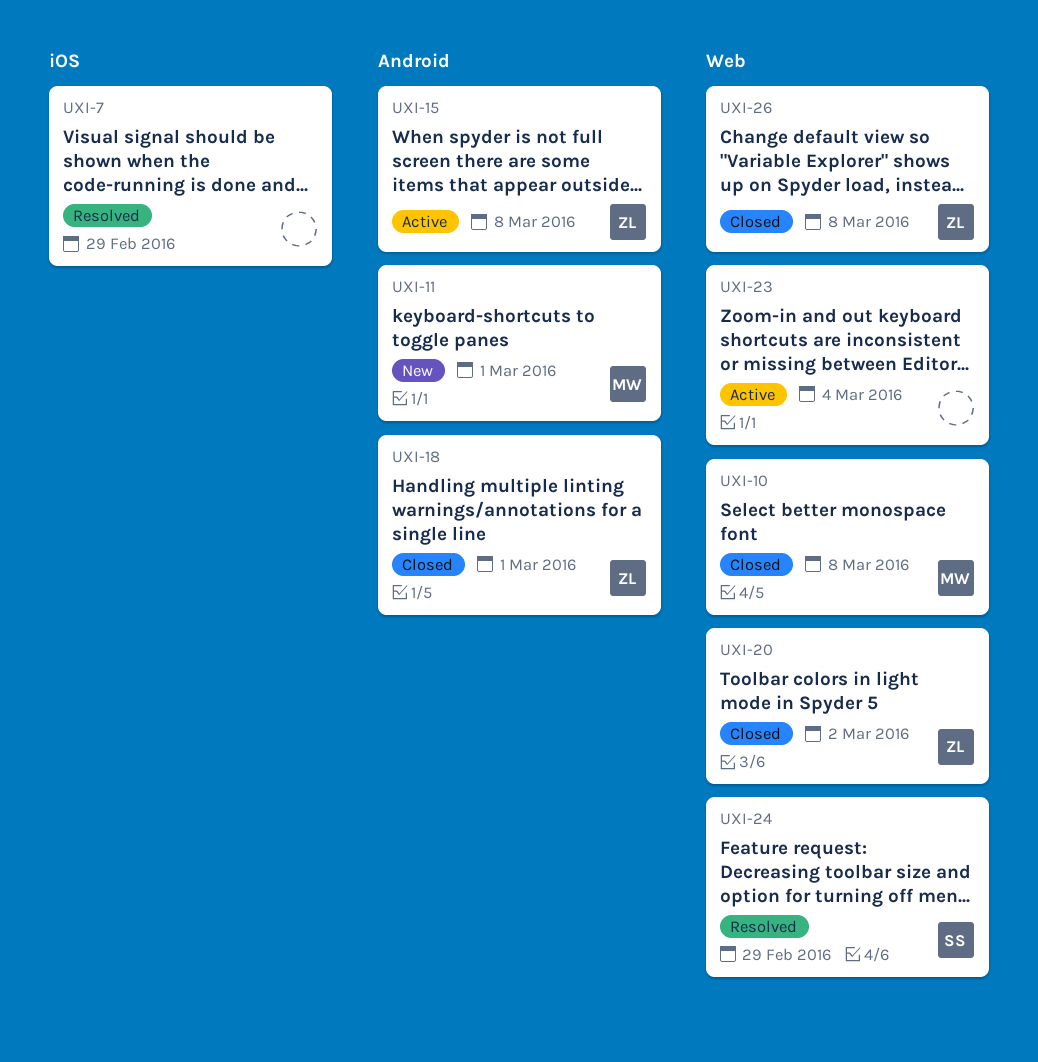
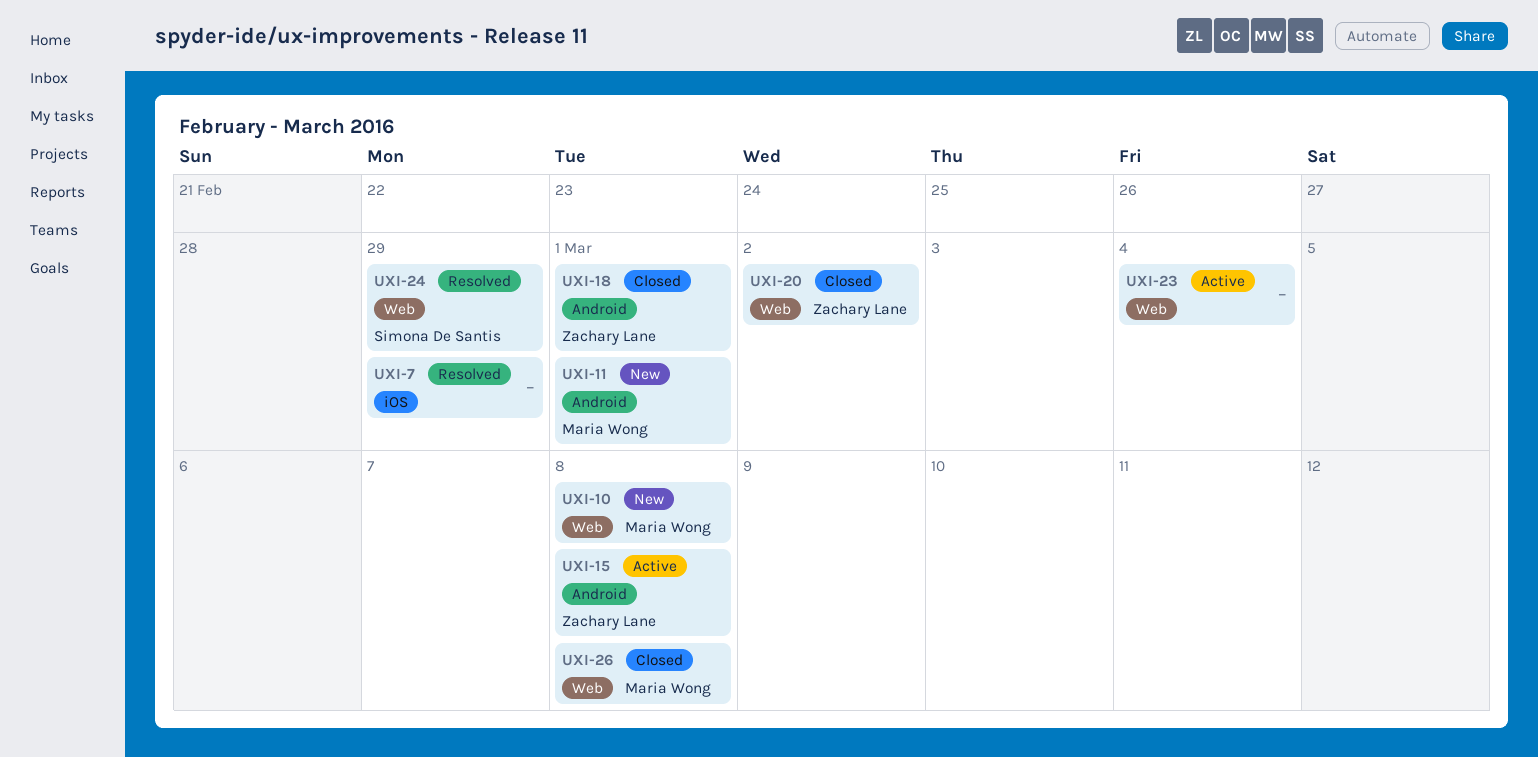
UXI-10, status: Closed -> New
UXI-26, owner: Zachary Lane -> Maria Wong

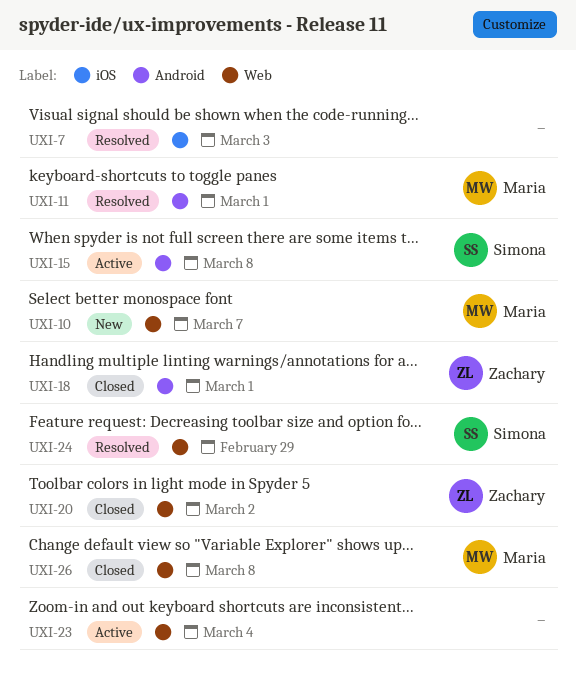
UXI-7, due: Feb 29 -> Mar 3
UXI-10, due: Mar 8 -> Mar 7
UXI-11, status: New -> Resolved
UXI-15, owner: Zachary Lane -> Simona De Santis

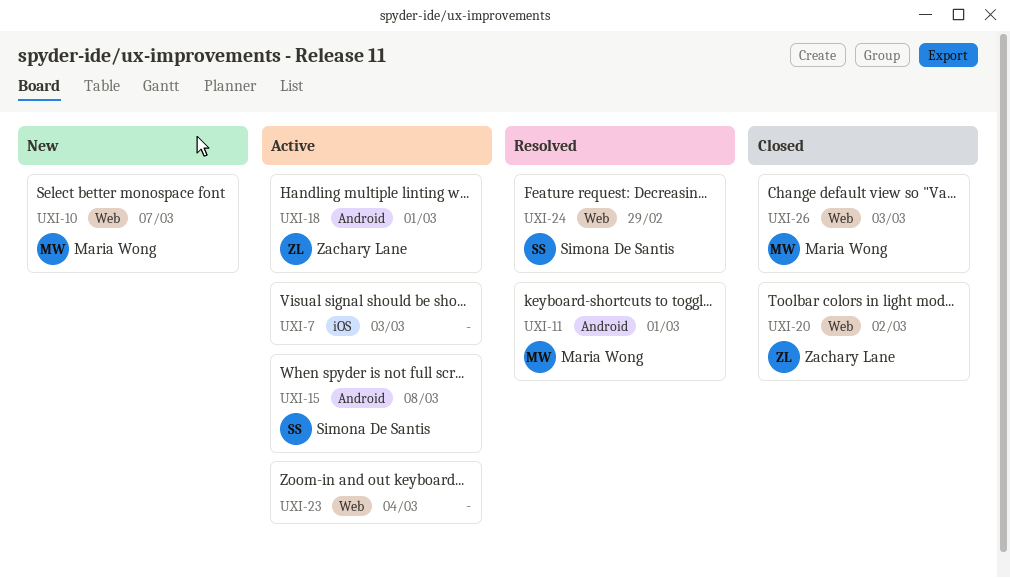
UXI-7, status: Resolved -> Active
UXI-18, status: Closed -> Active
UXI-26, due: Mar 8 -> Mar 3

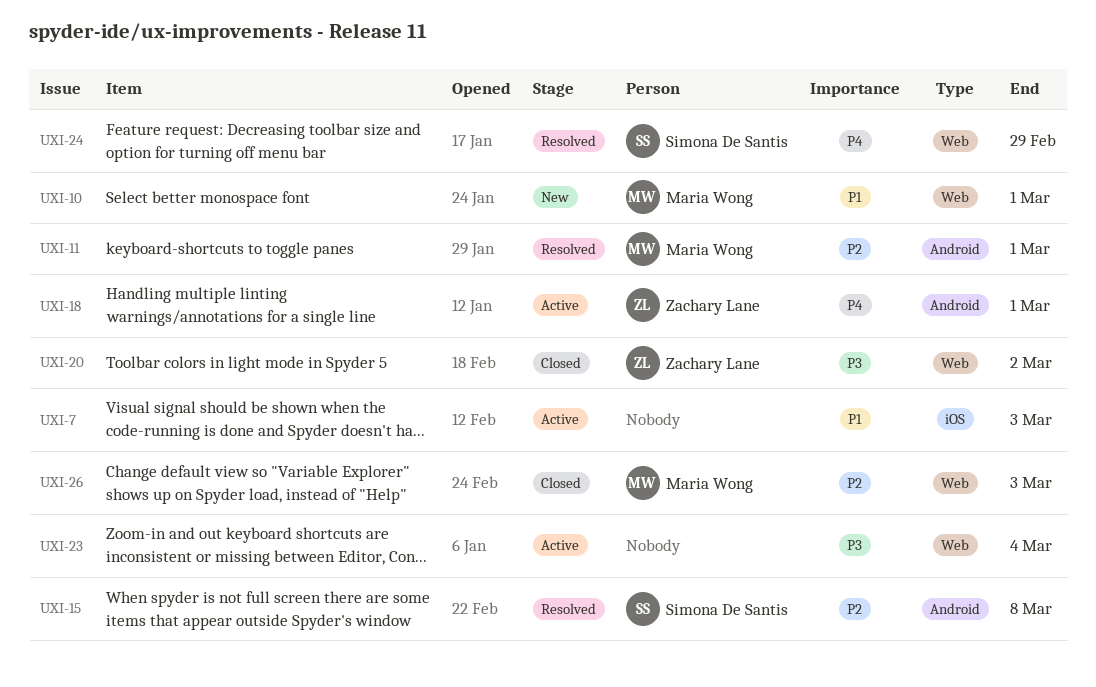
UXI-10, due: Mar 7 -> Mar 1
UXI-15, status: Active -> Resolved

